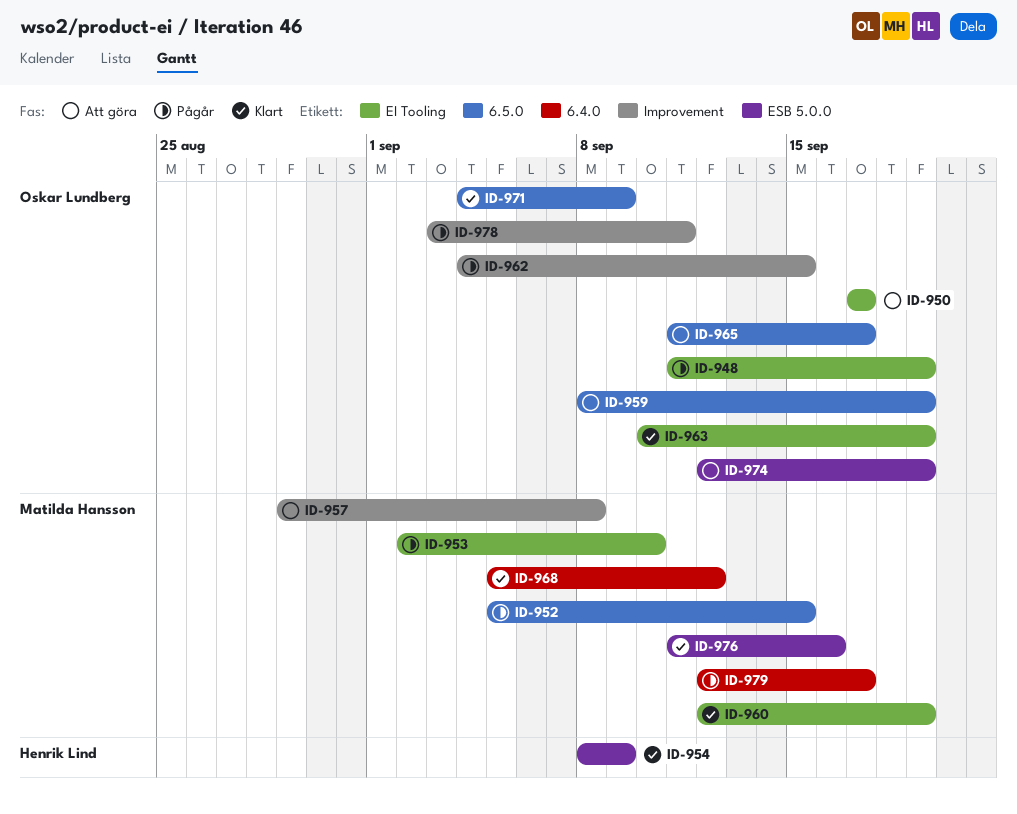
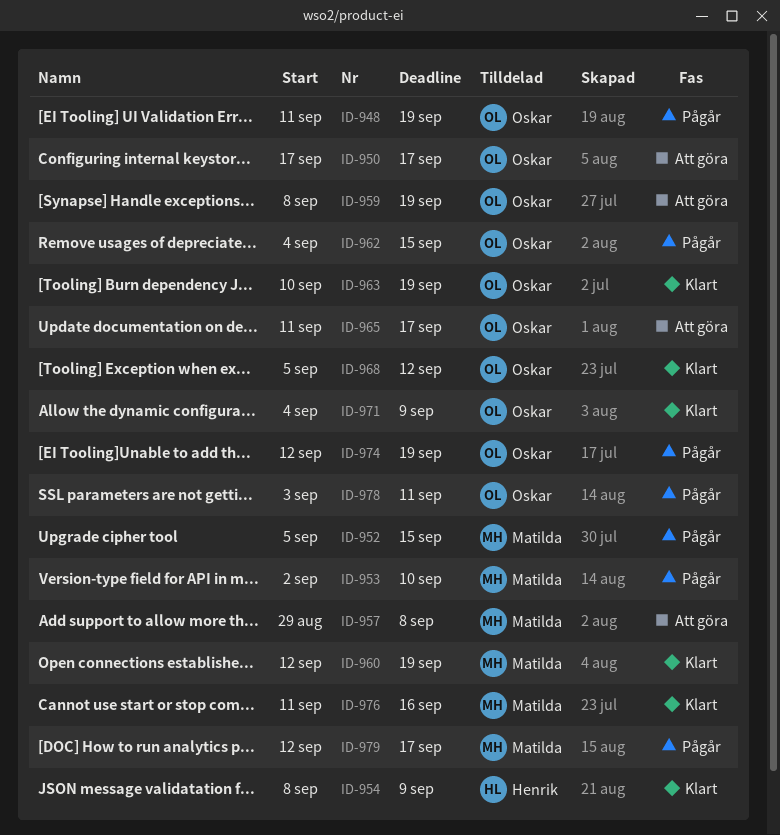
ID-968, owner: Matilda Hansson -> Oskar Lundberg
ID-974, status: Att göra -> Pågår

